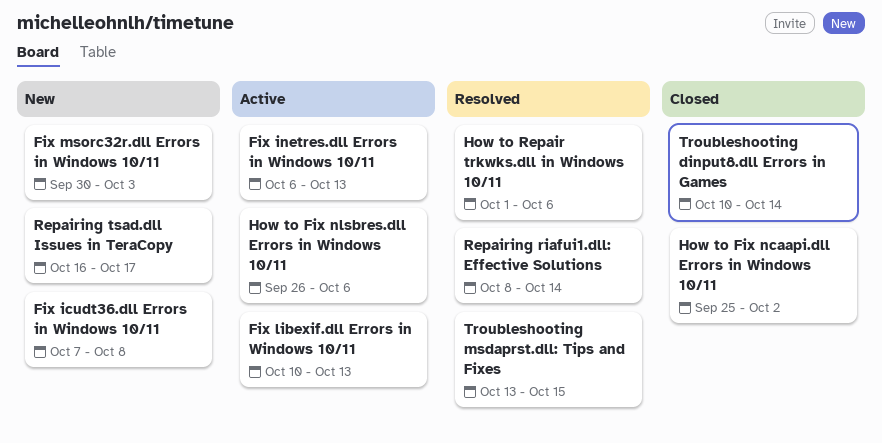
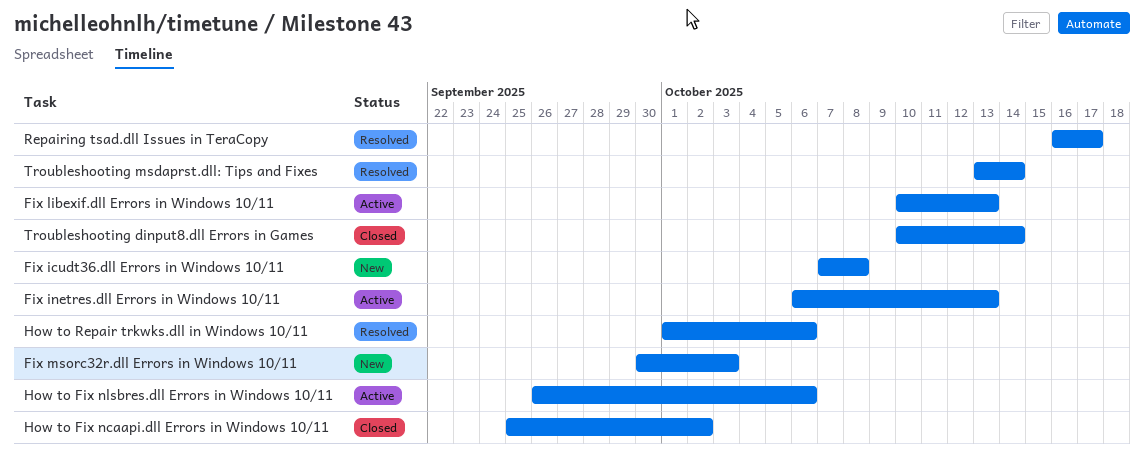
Repairing riafui1.dll: Effective Solutions: present -> none
Repairing tsad.dll Issues in TeraCopy, status: New -> Resolved
Troubleshooting msdaprst.dll: Tips and Fixes, due: Oct 15 -> Oct 14

